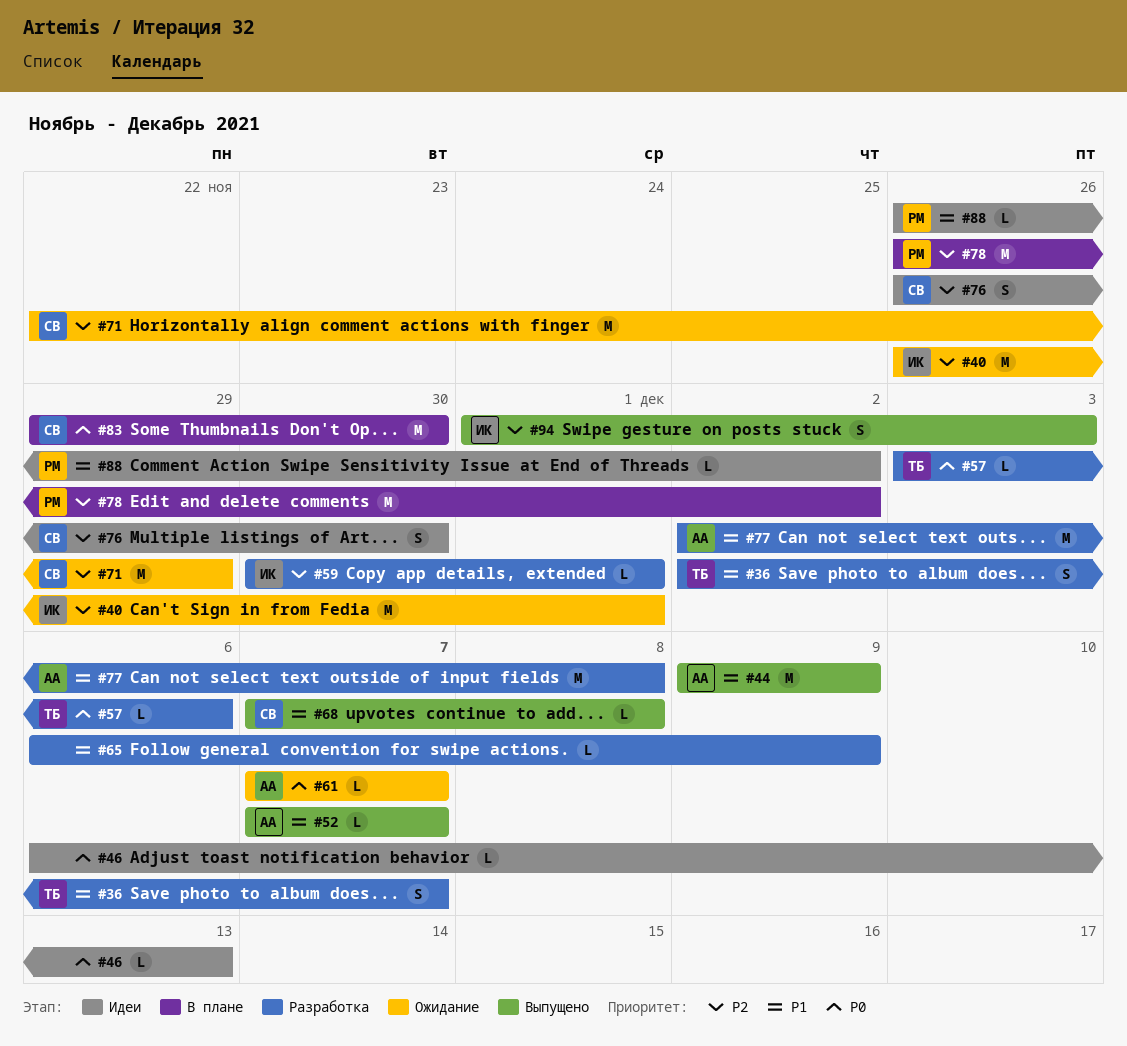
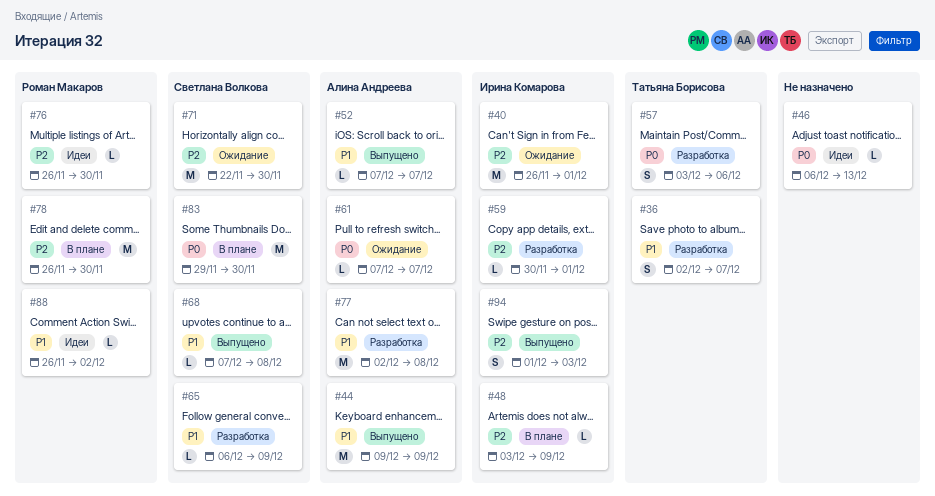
#48: none -> present
#57, estimate: L -> S
#65, owner: none -> Светлана Волкова
#71, due: Nov 29 -> Nov 30
#76, owner: Светлана Волкова -> Роман Макаров
#76, estimate: S -> L
#78, due: Dec 2 -> Nov 30

